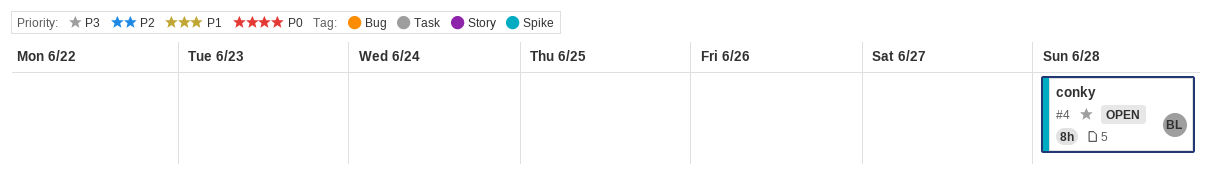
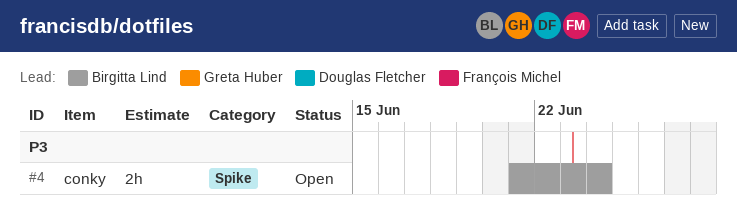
#4, estimate: 8h -> 2h
#4, due: Jun 28 -> Jun 24

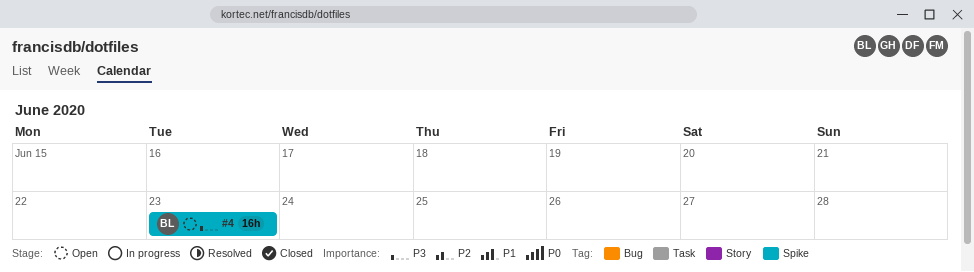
#4, estimate: 2h -> 16h
#4, start: Jun 21 -> Jun 23
#4, due: Jun 24 -> Jun 23

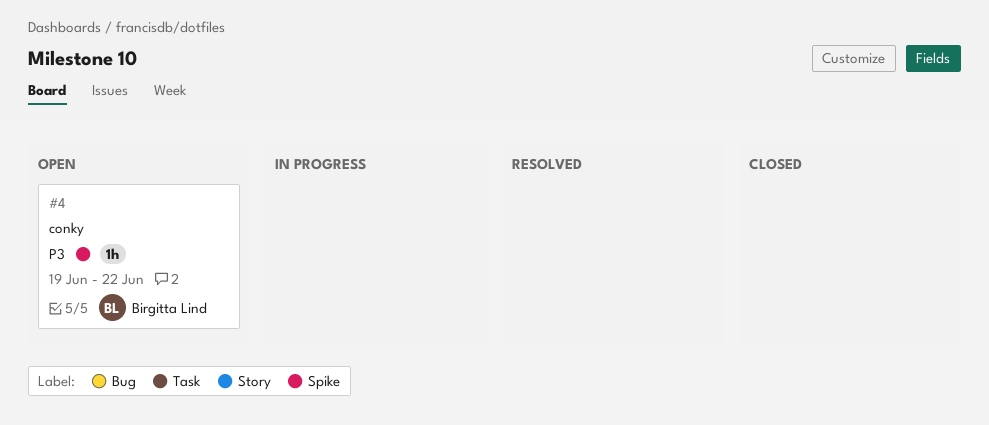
#4, estimate: 16h -> 1h
#4, start: Jun 23 -> Jun 19
#4, due: Jun 23 -> Jun 22

